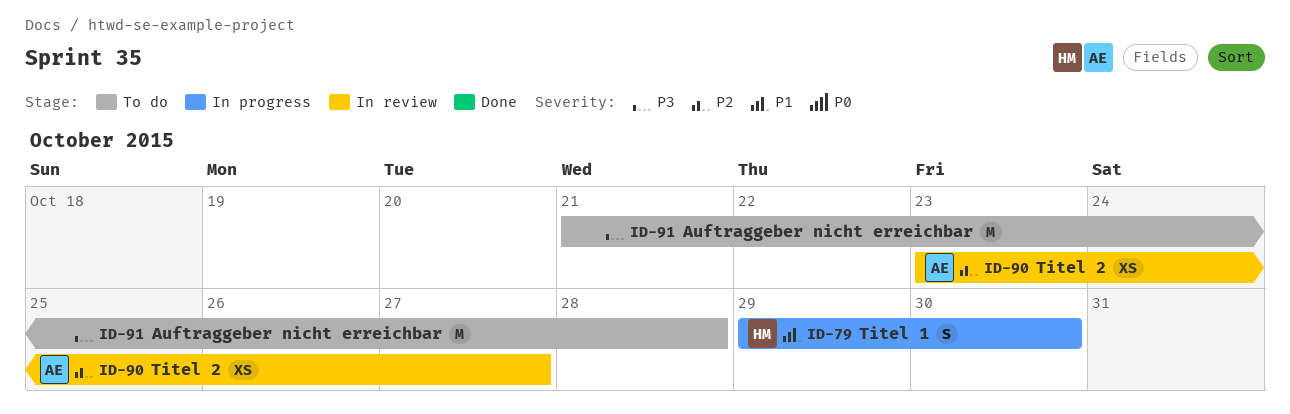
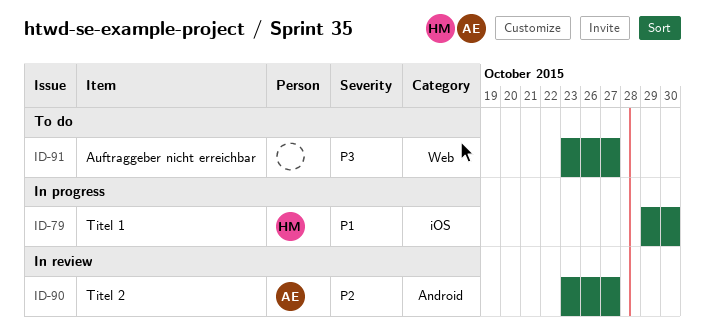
ID-91, start: Oct 21 -> Oct 23
ID-91, due: Oct 28 -> Oct 27

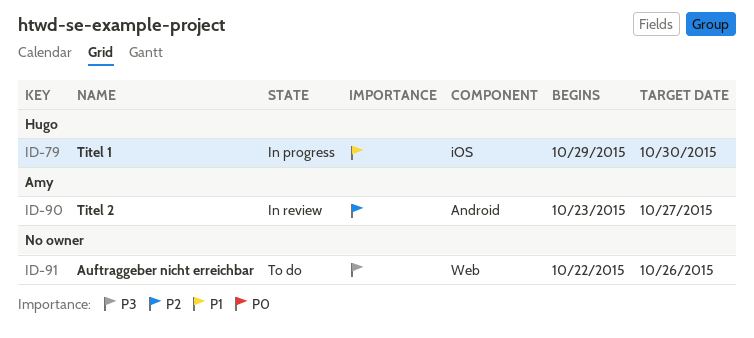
ID-91, start: Oct 23 -> Oct 22
ID-91, due: Oct 27 -> Oct 26

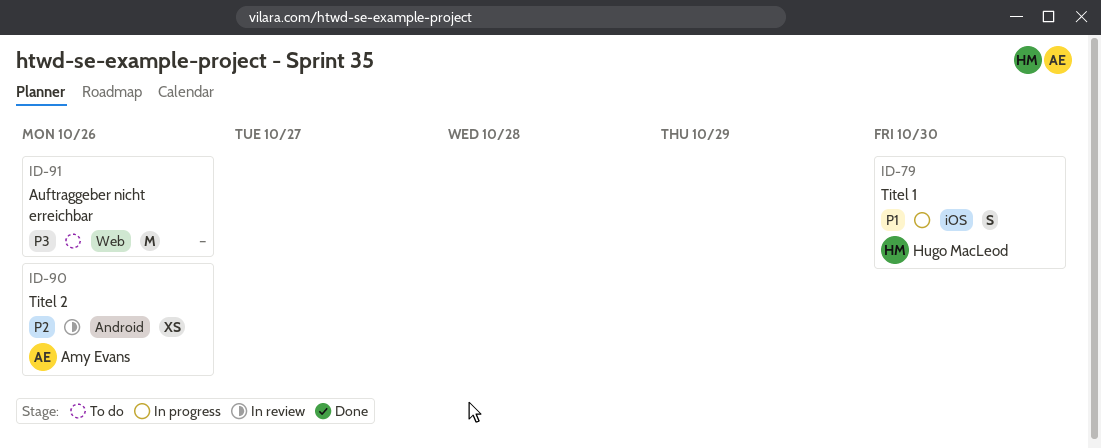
ID-90, due: Oct 27 -> Oct 26

